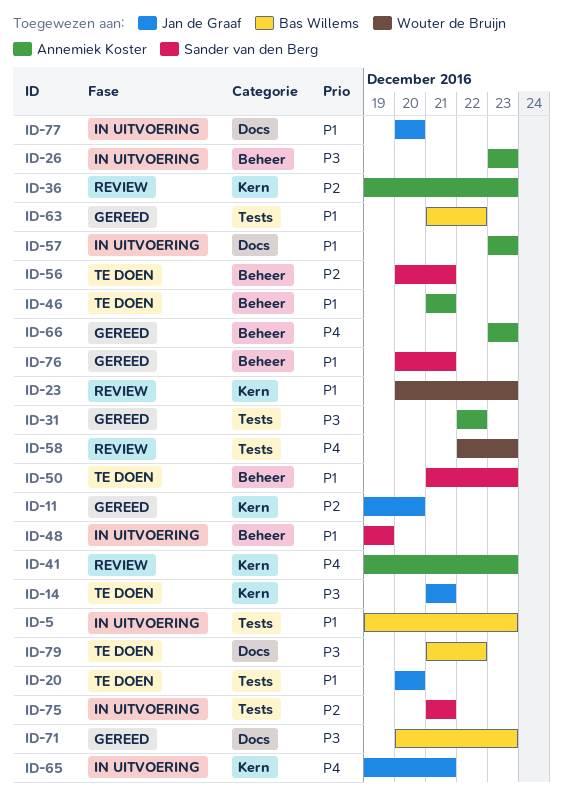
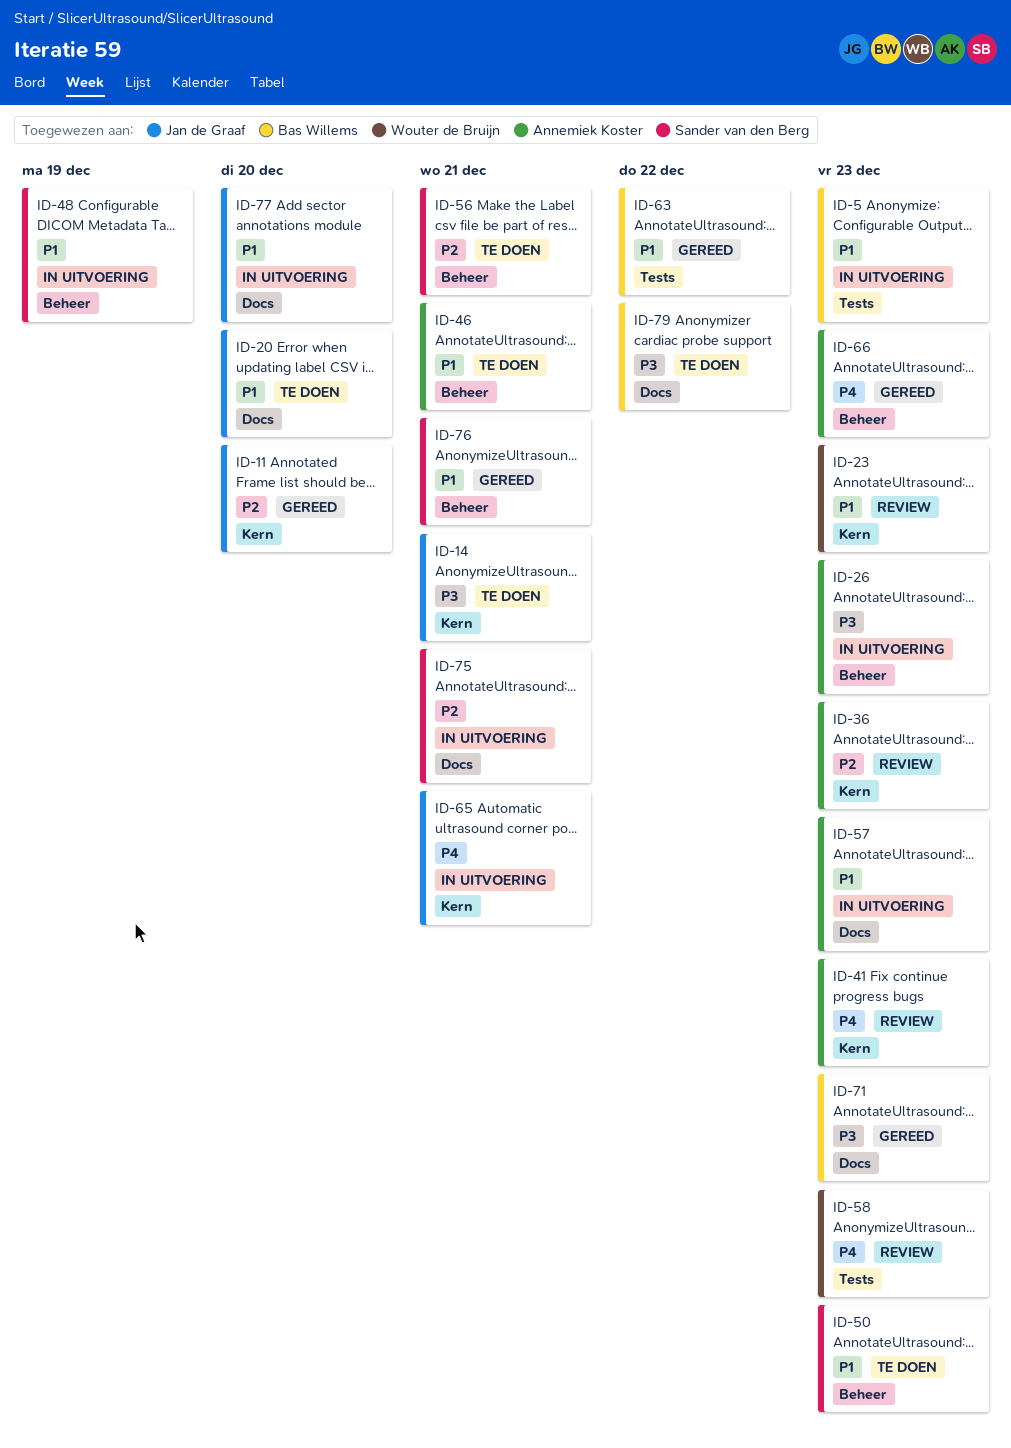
ID-20, label: Tests -> Docs
ID-31: present -> none
ID-75, label: Tests -> Docs

